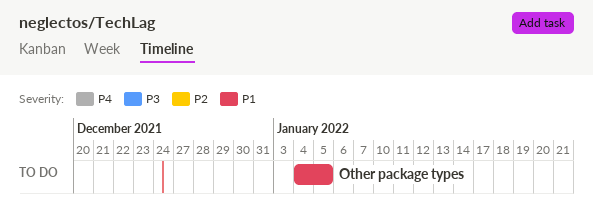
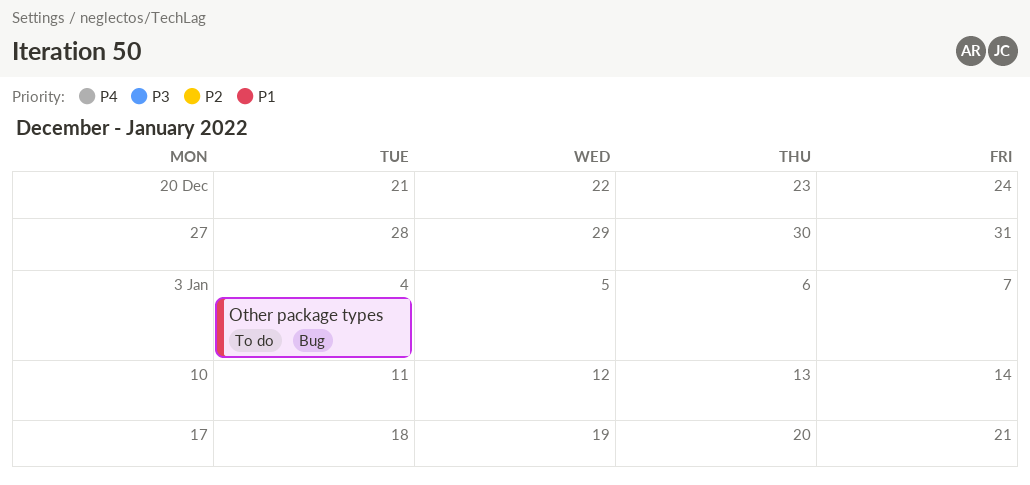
Other package types, due: Jan 5 -> Jan 4

